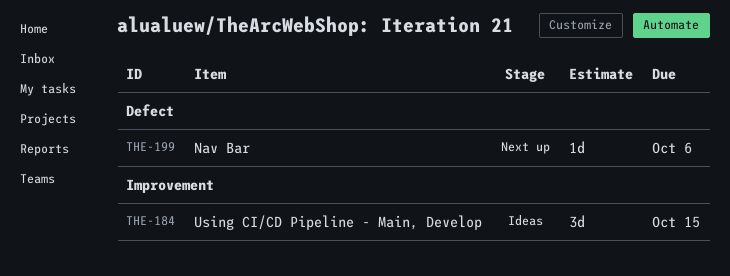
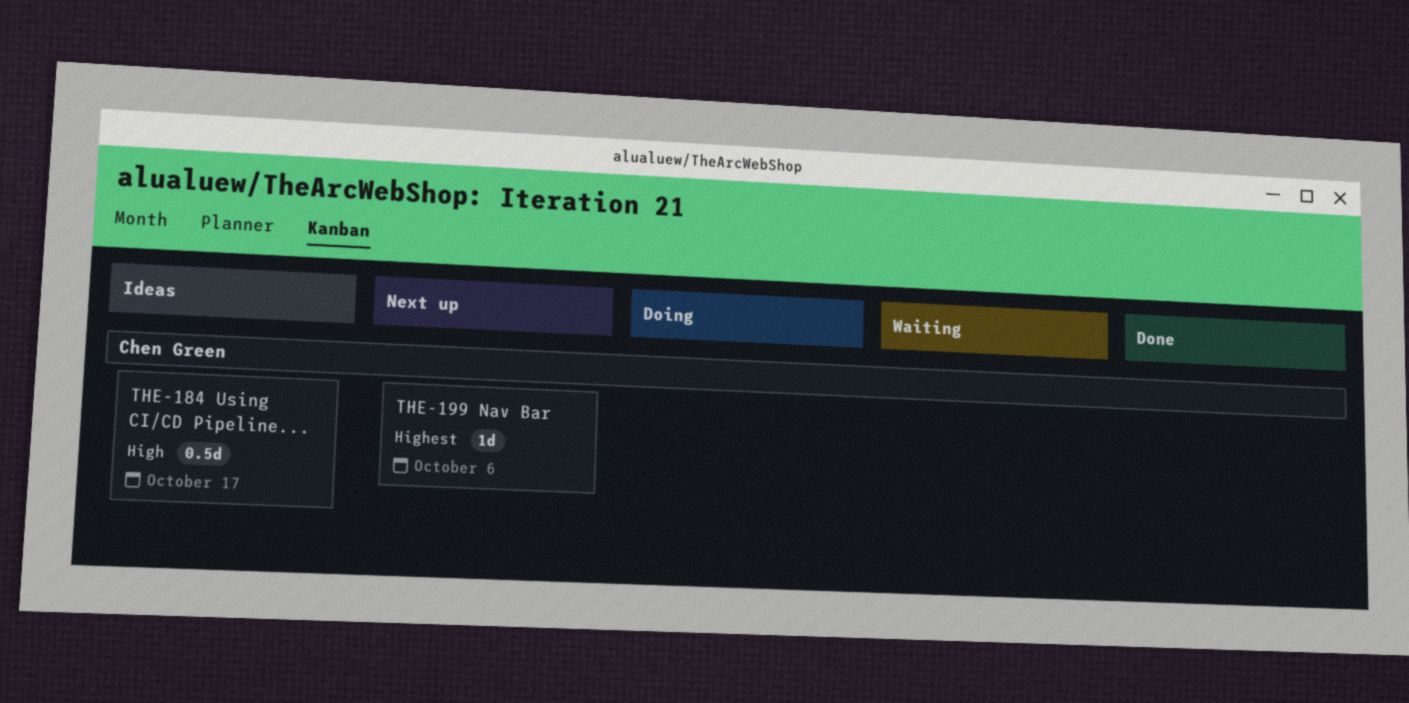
THE-184, estimate: 3d -> 0.5d
THE-184, due: Oct 15 -> Oct 17

